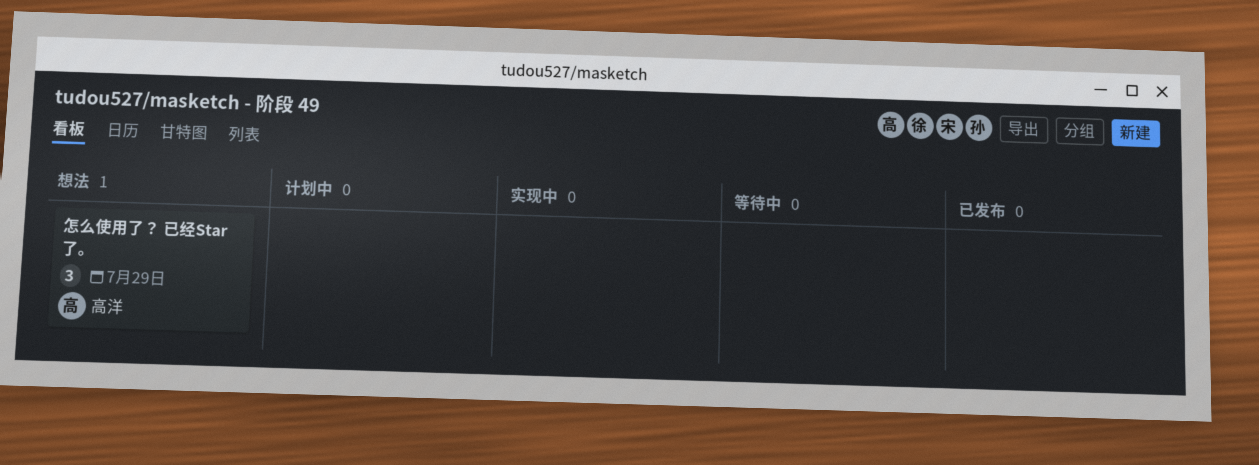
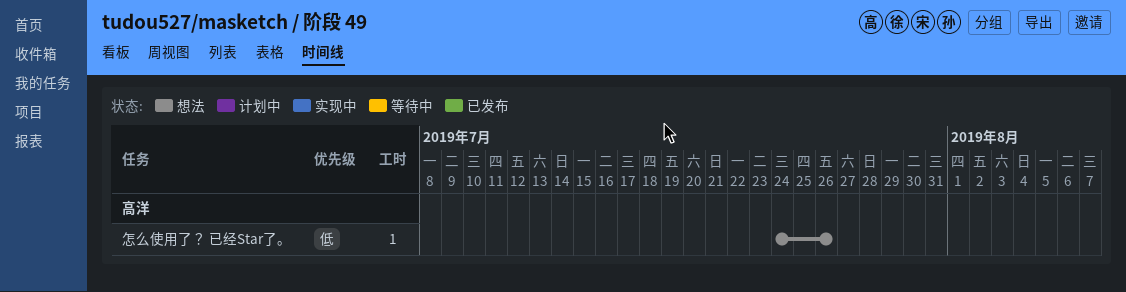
怎么使用了？ 已经Star了。, estimate: 3 -> 1
怎么使用了？ 已经Star了。, due: Jul 29 -> Jul 26

